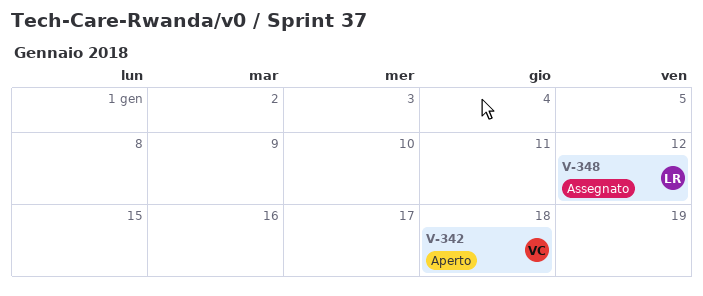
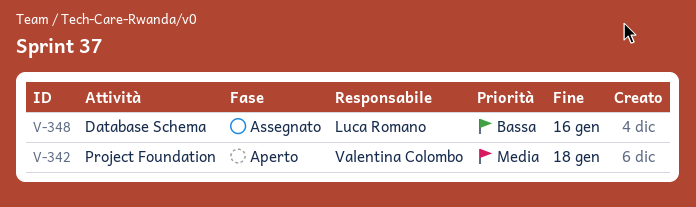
V-348, due: Jan 12 -> Jan 16

